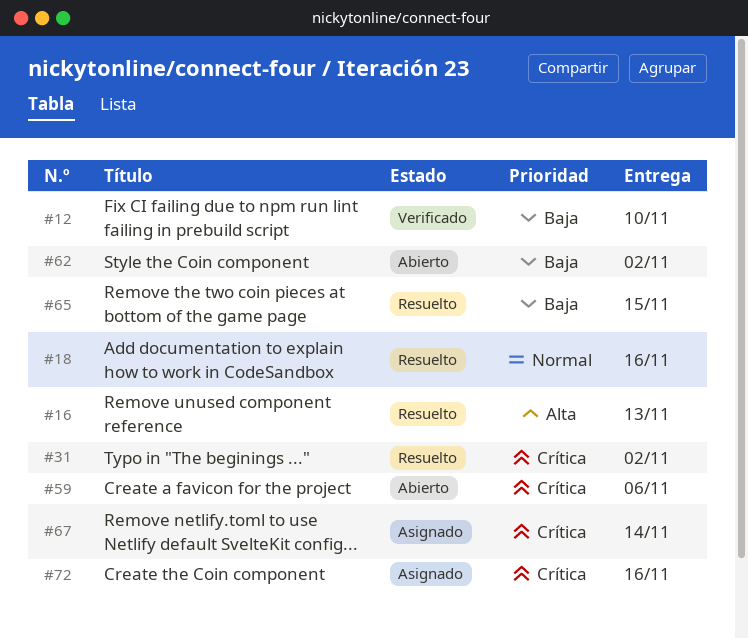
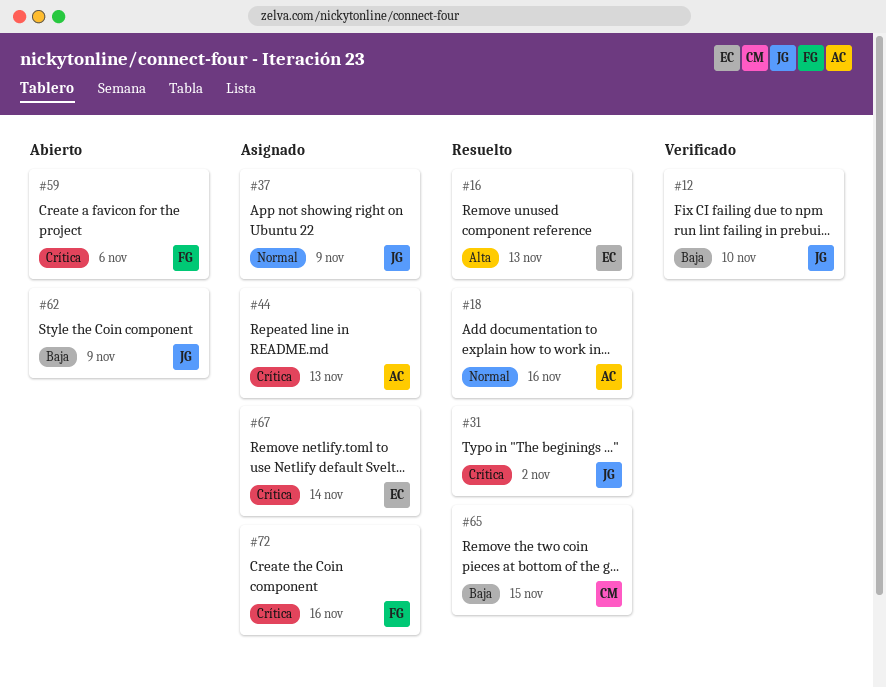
#37: none -> present
#44: none -> present
#62, due: Nov 2 -> Nov 9

